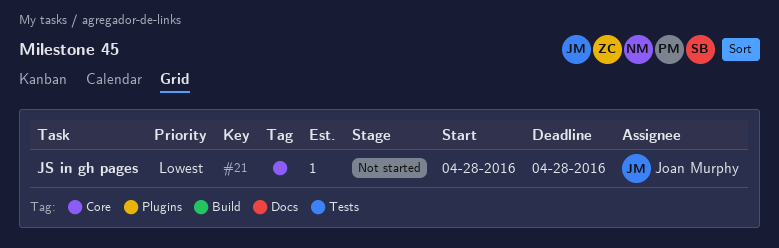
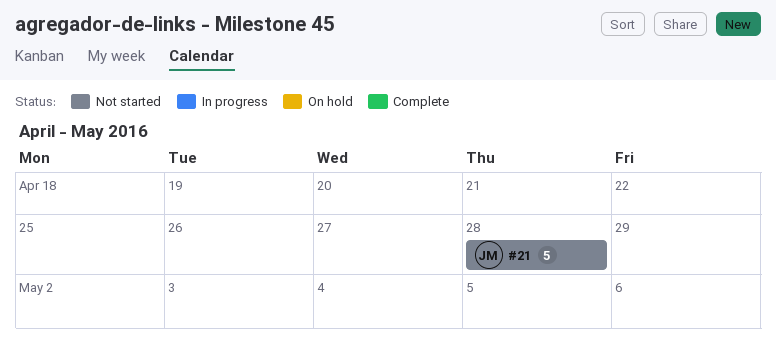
#21, estimate: 1 -> 5

